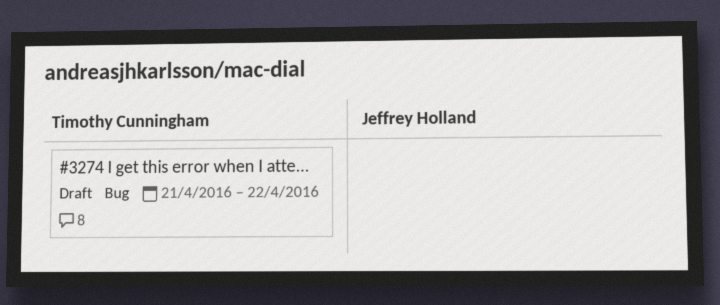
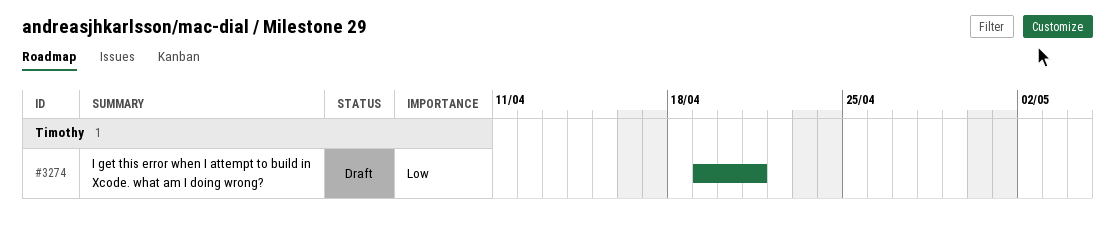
#3274, start: Apr 21 -> Apr 19
#3274, due: Apr 22 -> Apr 21

